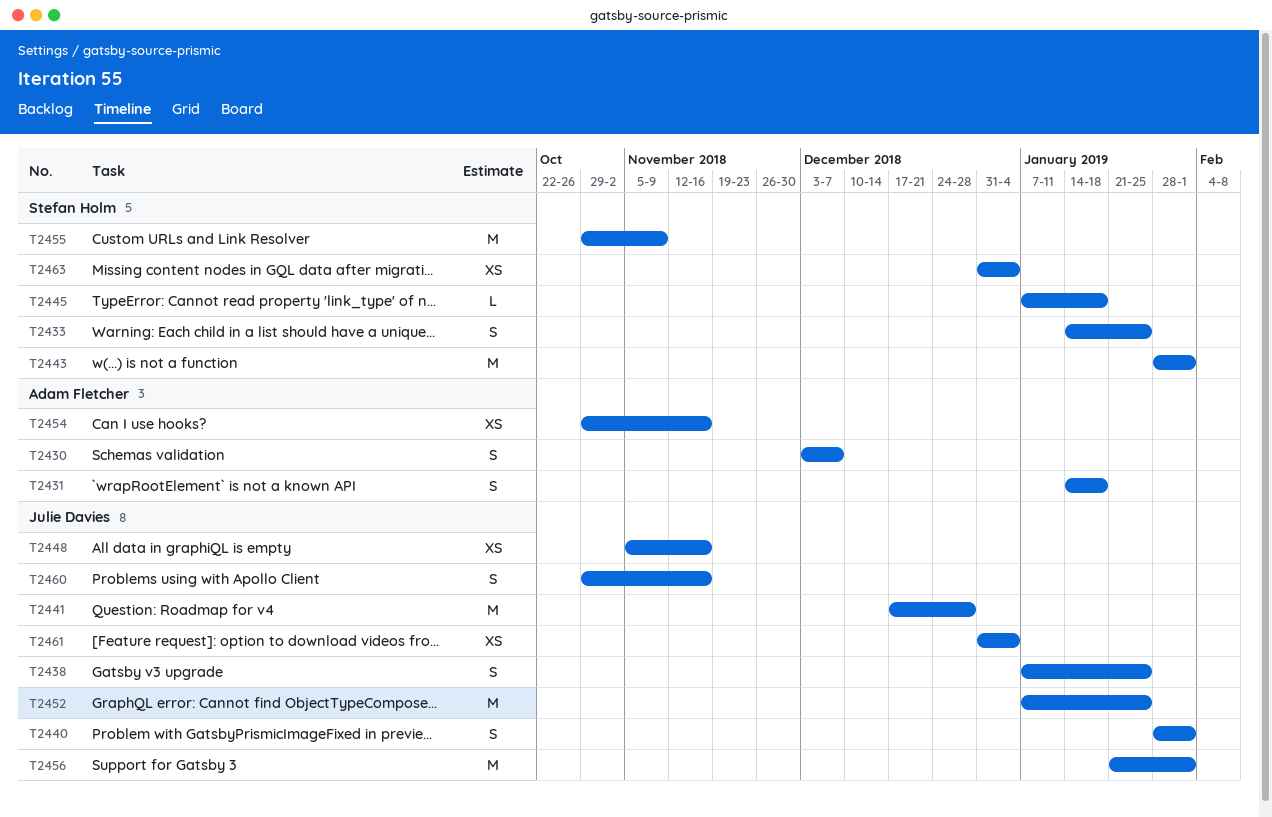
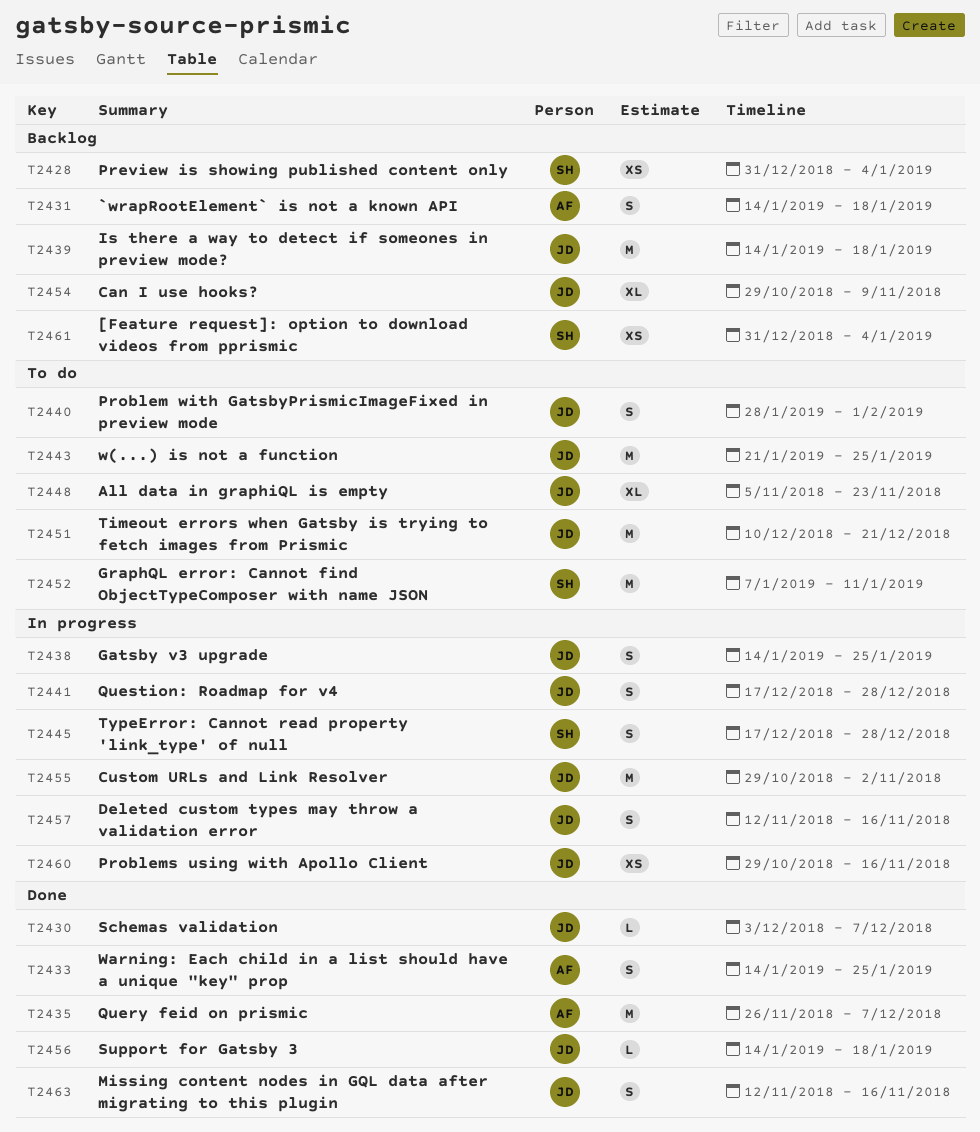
T2428: none -> present
T2430, owner: Adam Fletcher -> Julie Davies
T2430, estimate: S -> L
T2433, owner: Stefan Holm -> Adam Fletcher
T2435: none -> present
T2438, start: Jan 7 -> Jan 14
T2439: none -> present
T2441, estimate: M -> S
T2443, owner: Stefan Holm -> Julie Davies
T2443, start: Jan 28 -> Jan 21
T2443, due: Feb 1 -> Jan 25
T2445, estimate: L -> S
T2445, start: Jan 7 -> Dec 17
T2445, due: Jan 18 -> Dec 28
T2448, estimate: XS -> XL
T2448, due: Nov 16 -> Nov 23
T2451: none -> present
T2452, owner: Julie Davies -> Stefan Holm
T2452, due: Jan 25 -> Jan 11
T2454, owner: Adam Fletcher -> Julie Davies
T2454, estimate: XS -> XL
T2454, due: Nov 16 -> Nov 9
T2455, owner: Stefan Holm -> Julie Davies
T2455, due: Nov 9 -> Nov 2
T2456, estimate: M -> L
T2456, start: Jan 21 -> Jan 14
T2456, due: Feb 1 -> Jan 18
T2457: none -> present
T2460, estimate: S -> XS
T2461, owner: Julie Davies -> Stefan Holm
T2463, owner: Stefan Holm -> Julie Davies
T2463, estimate: XS -> S
T2463, start: Dec 31 -> Nov 12
T2463, due: Jan 4 -> Nov 16

